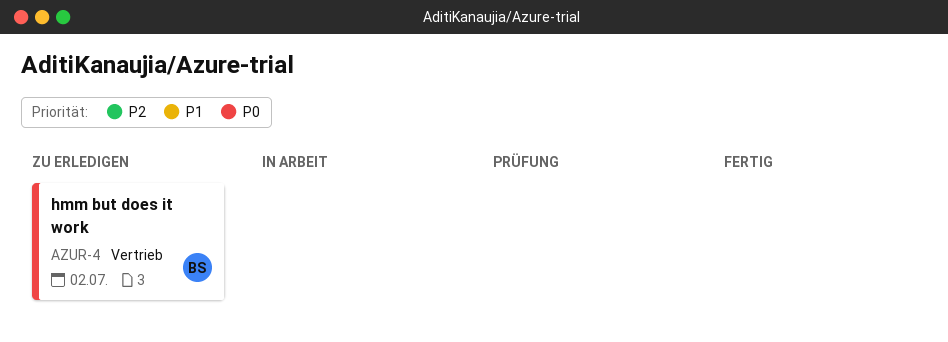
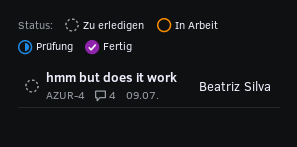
AZUR-4, due: Jul 2 -> Jul 9

